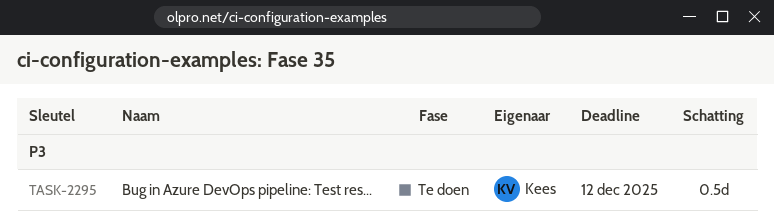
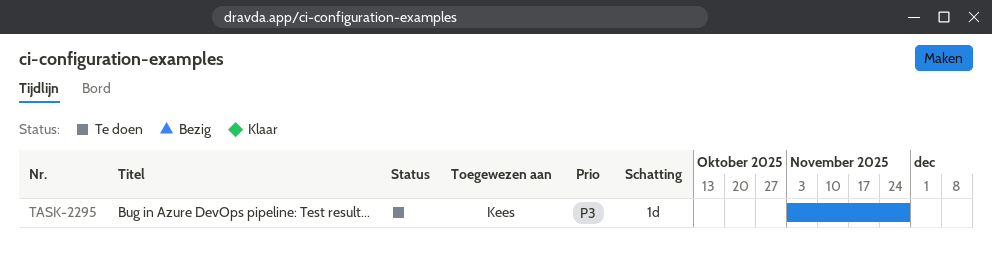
TASK-2295, estimate: 0.5d -> 1d
TASK-2295, due: Dec 12 -> Nov 28

